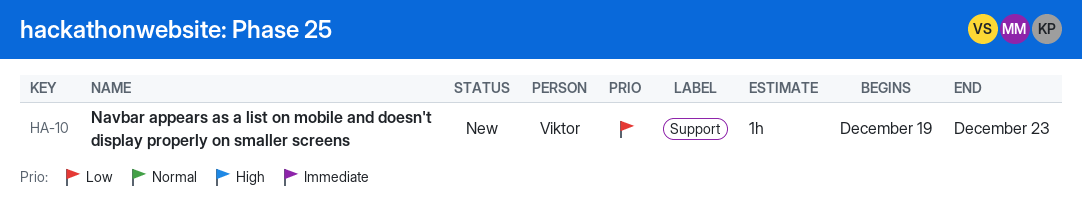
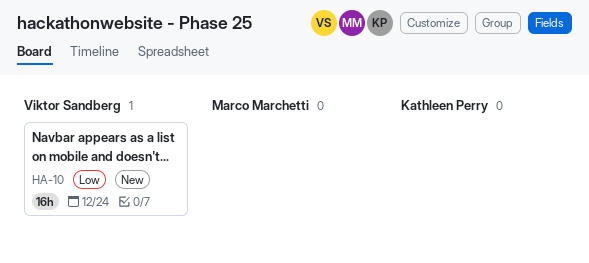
HA-10, estimate: 1h -> 16h
HA-10, due: Dec 23 -> Dec 24

